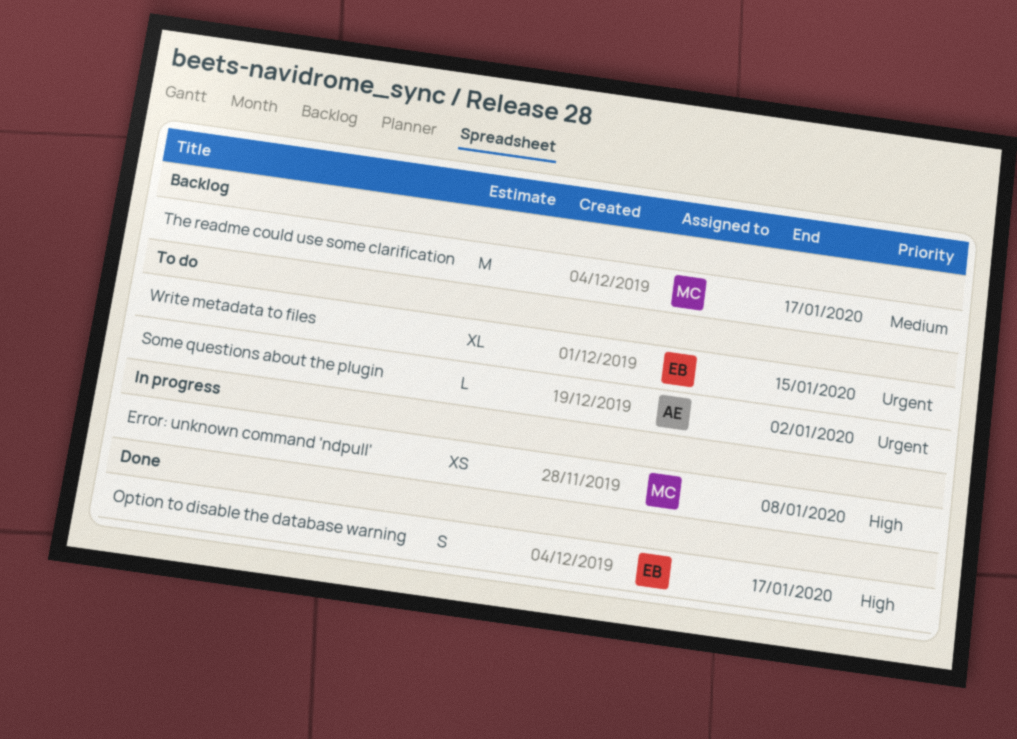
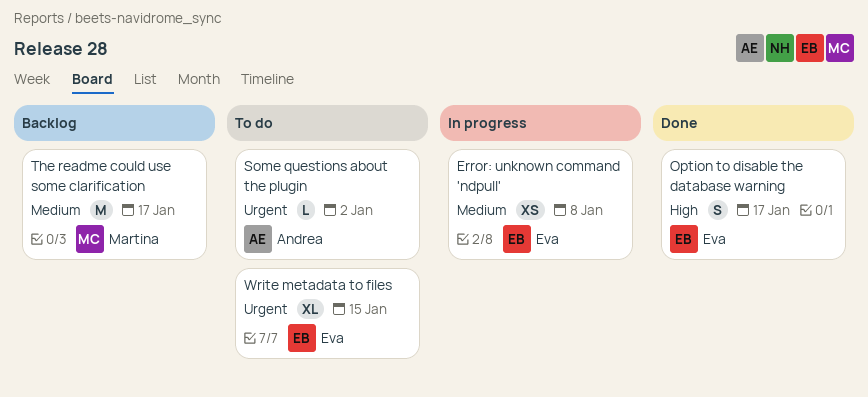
Error: unknown command 'ndpull', owner: Martina -> Eva
Error: unknown command 'ndpull', priority: High -> Medium

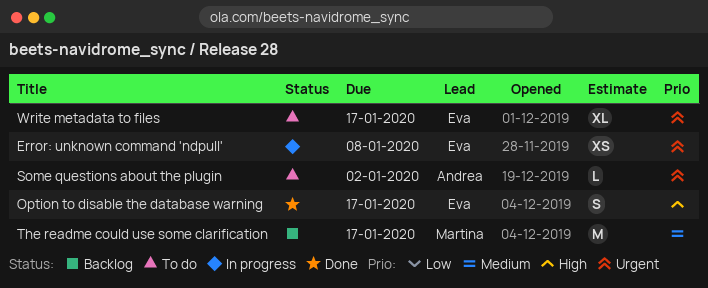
Error: unknown command 'ndpull', priority: Medium -> Urgent
Write metadata to files, due: Jan 15 -> Jan 17

